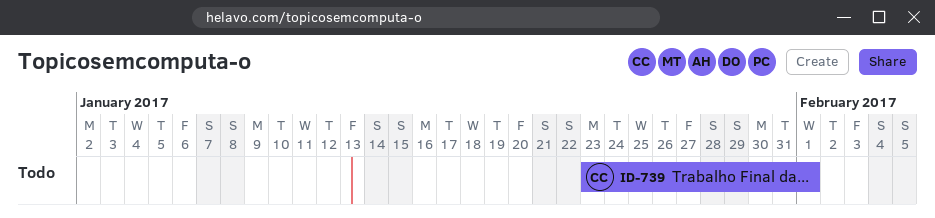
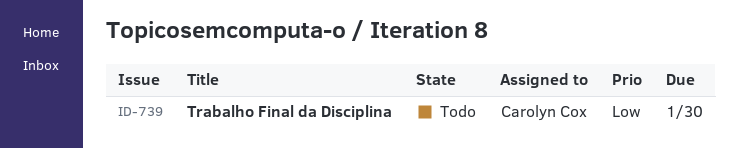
ID-739, due: Feb 1 -> Jan 30

